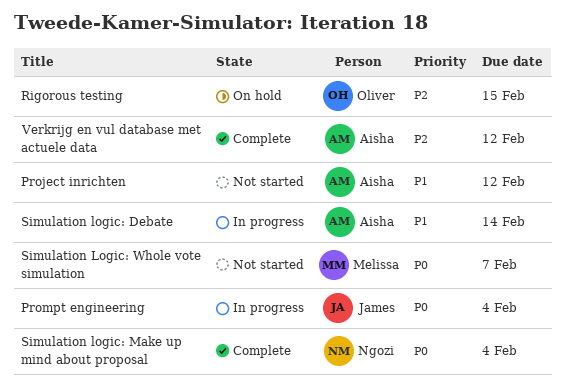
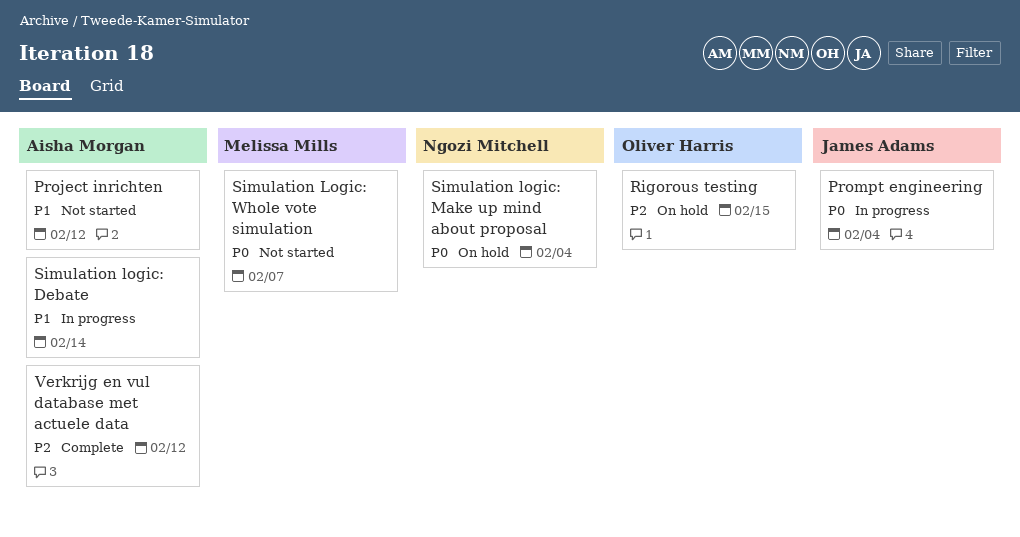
Simulation logic: Make up mind about proposal, status: Complete -> On hold

